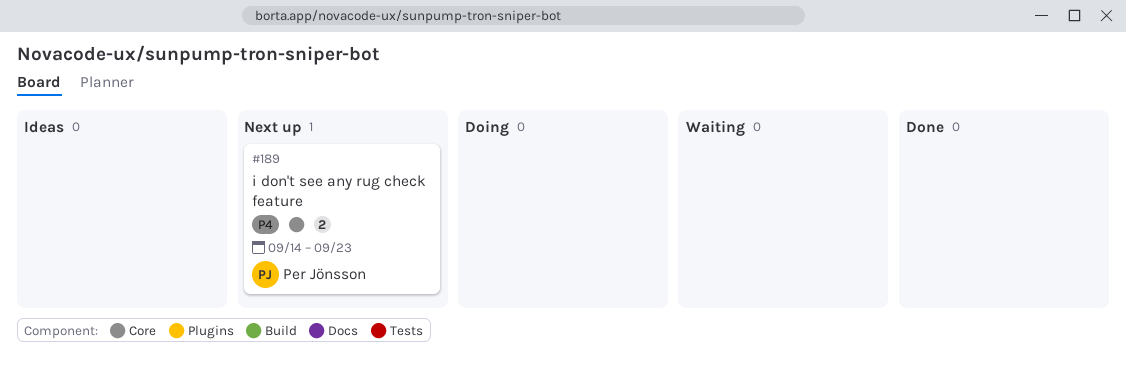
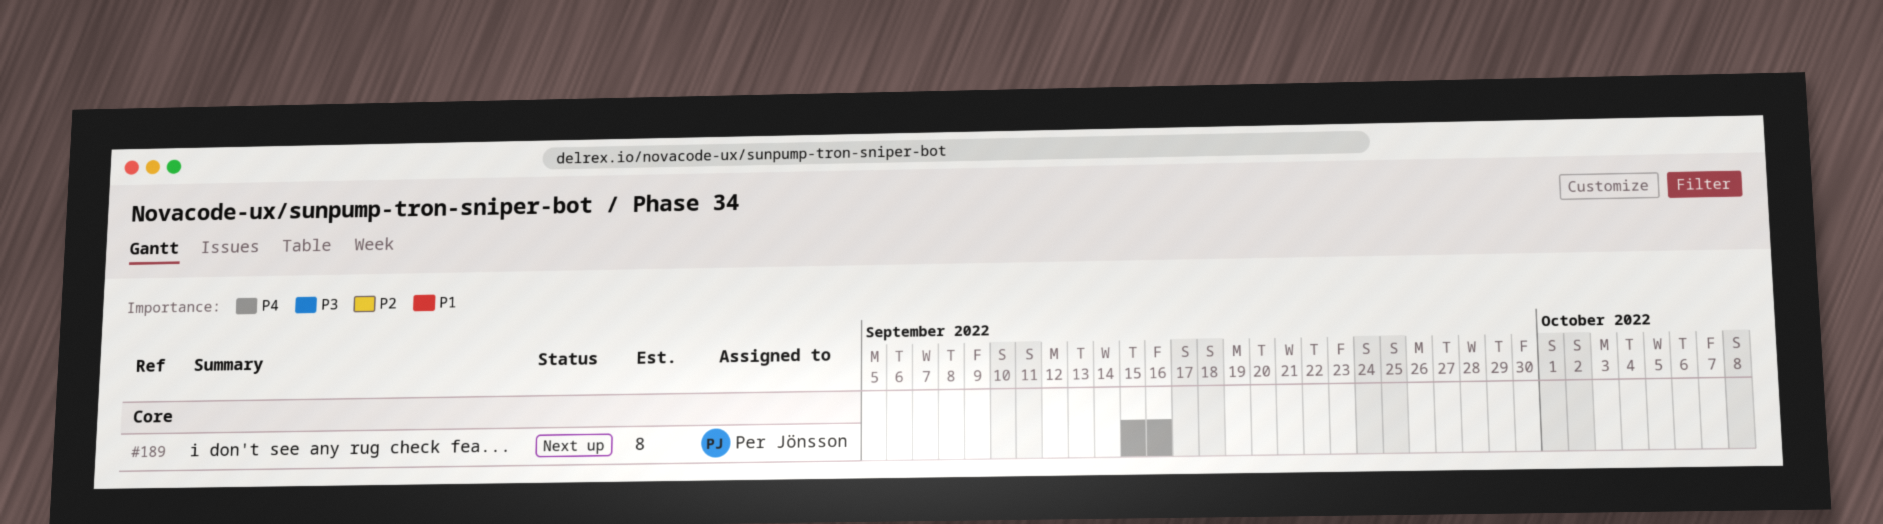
#189, estimate: 2 -> 8
#189, start: Sep 14 -> Sep 15
#189, due: Sep 23 -> Sep 16

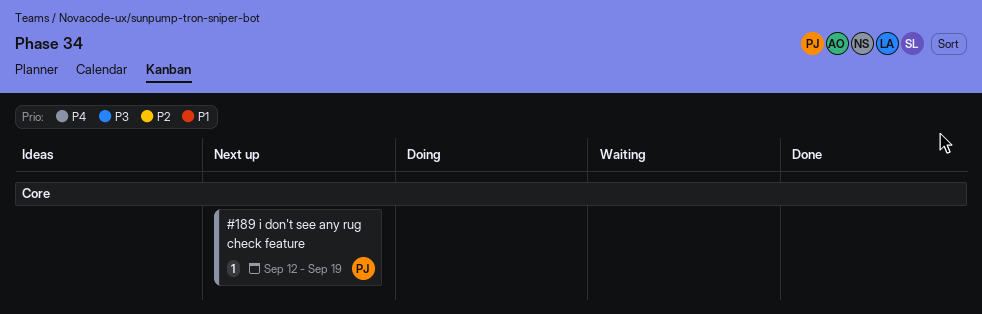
#189, estimate: 8 -> 1
#189, start: Sep 15 -> Sep 12
#189, due: Sep 16 -> Sep 19

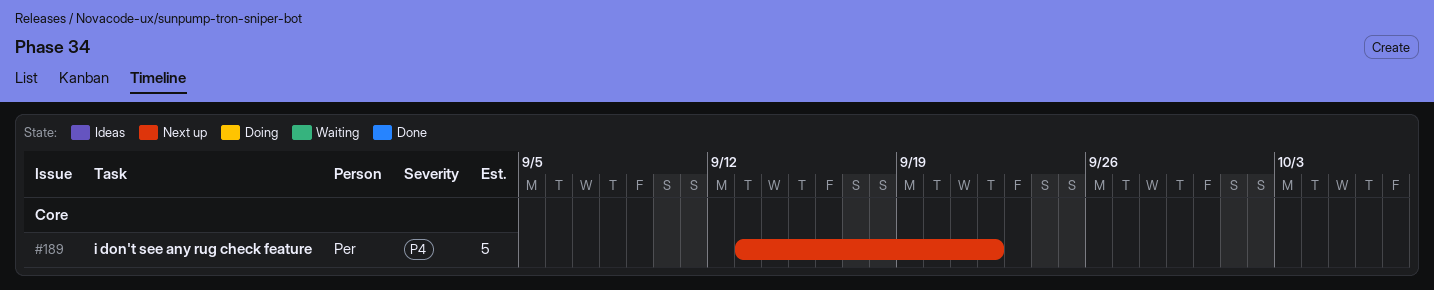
#189, estimate: 1 -> 5
#189, start: Sep 12 -> Sep 13
#189, due: Sep 19 -> Sep 22

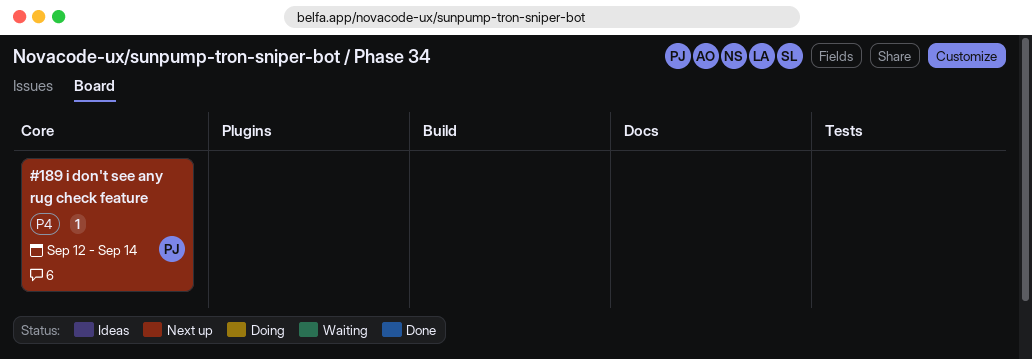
#189, estimate: 5 -> 1
#189, start: Sep 13 -> Sep 12
#189, due: Sep 22 -> Sep 14

